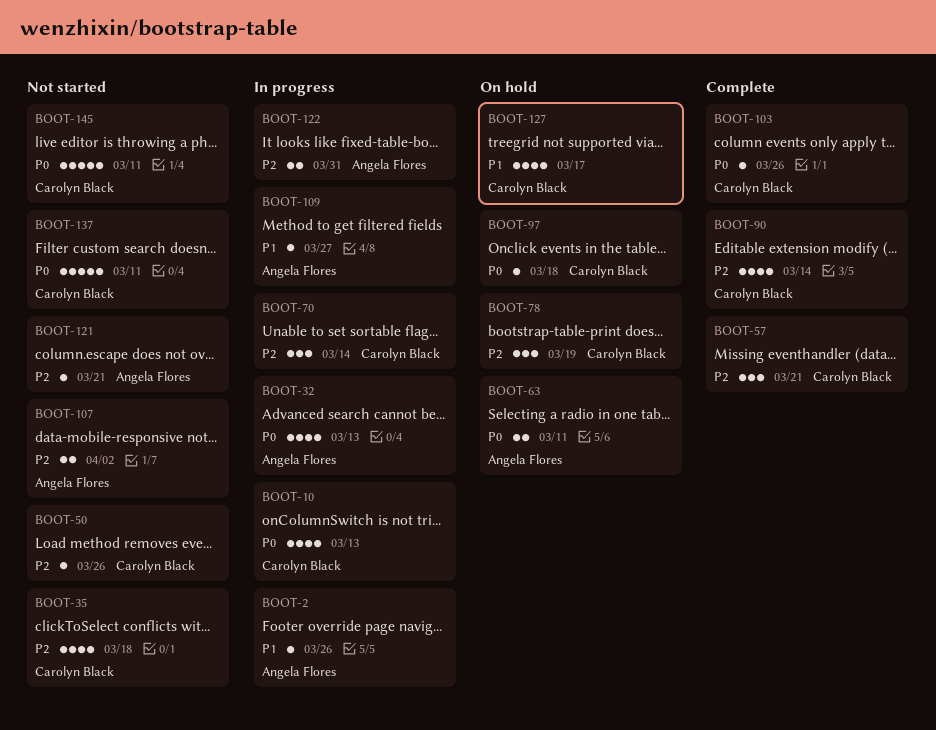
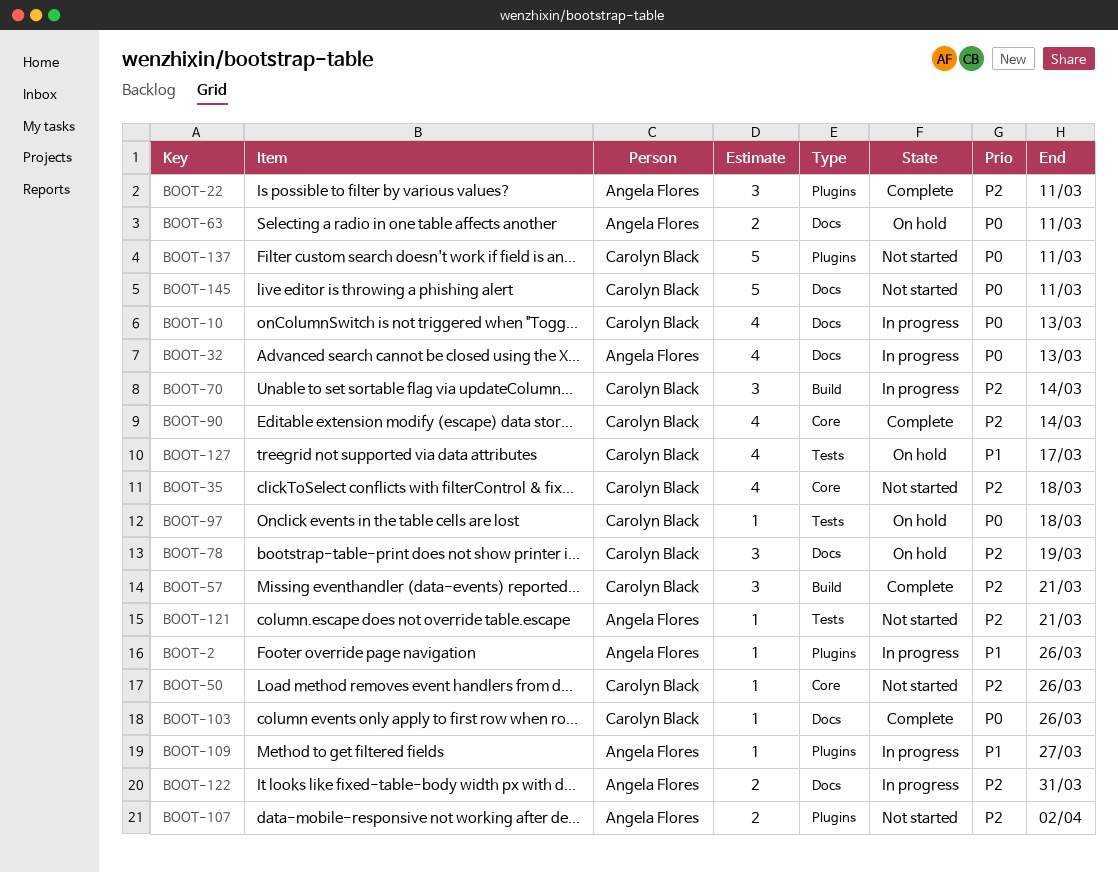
BOOT-22: none -> present

